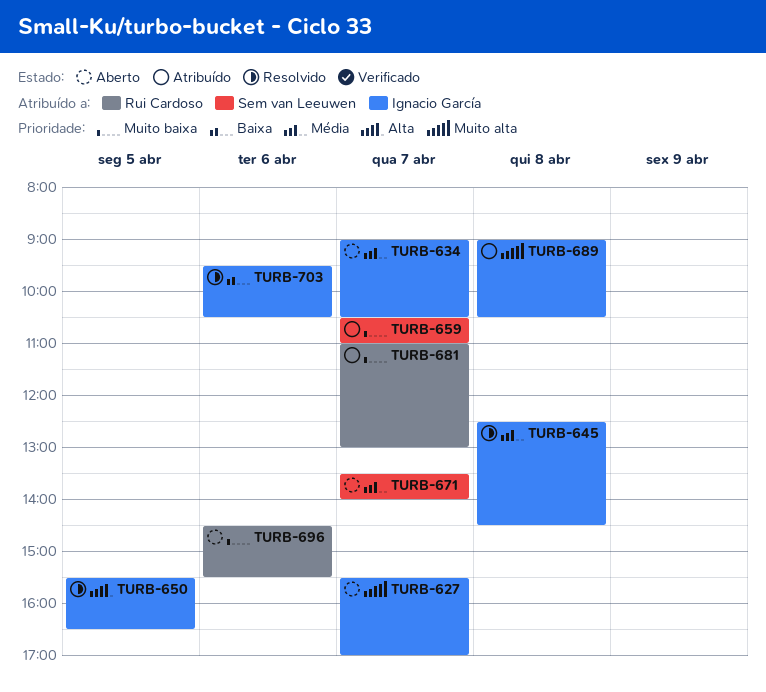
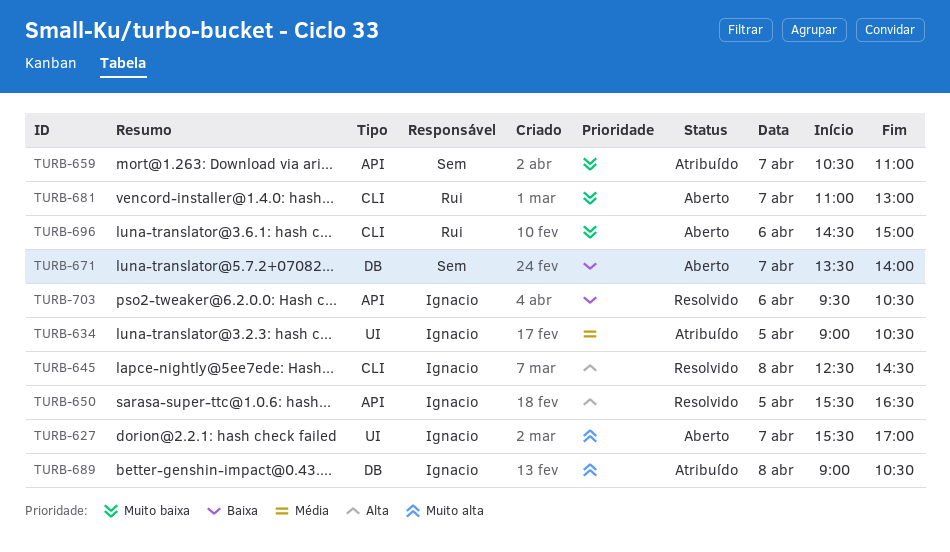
TURB-634, status: Aberto -> Atribuído
TURB-634, day: Apr 7 -> Apr 5
TURB-645, priority: Média -> Alta
TURB-671, priority: Média -> Baixa
TURB-681, status: Atribuído -> Aberto
TURB-696, ends: 15:30 -> 15:00

